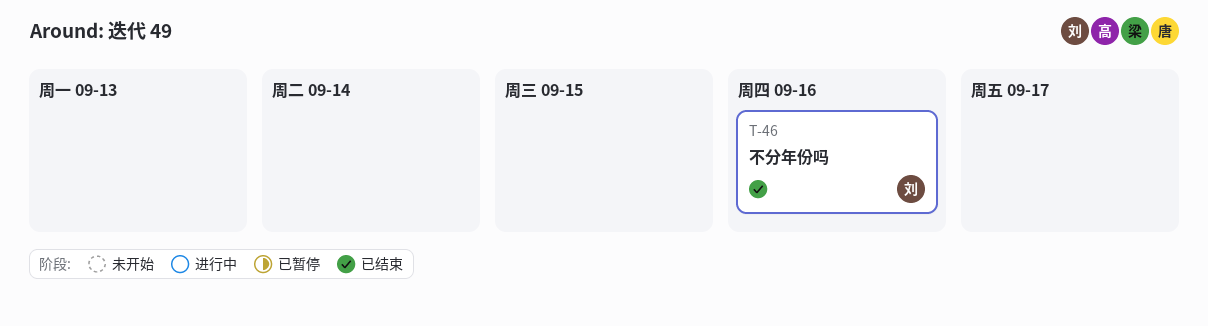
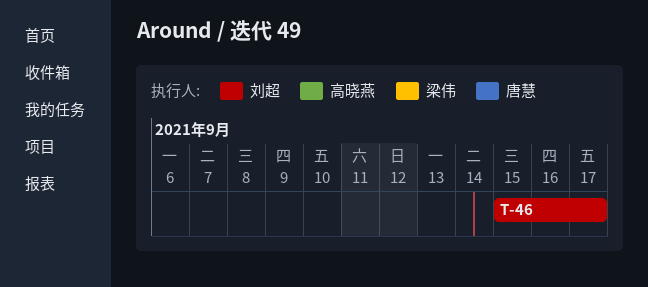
T-46, due: Sep 16 -> Sep 17

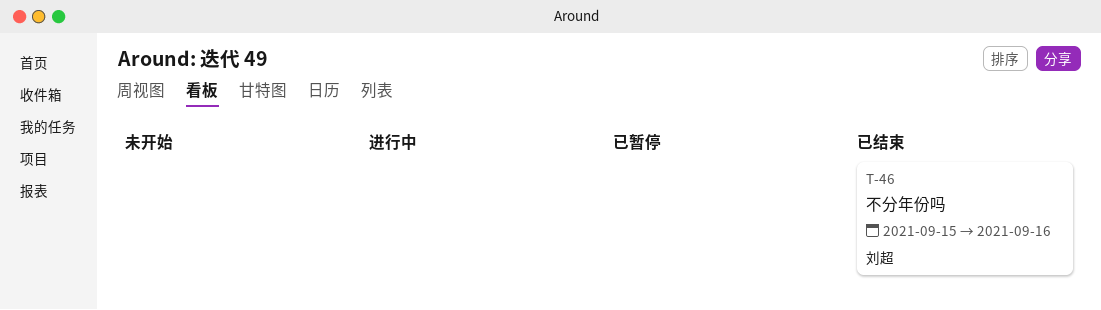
T-46, due: Sep 17 -> Sep 16

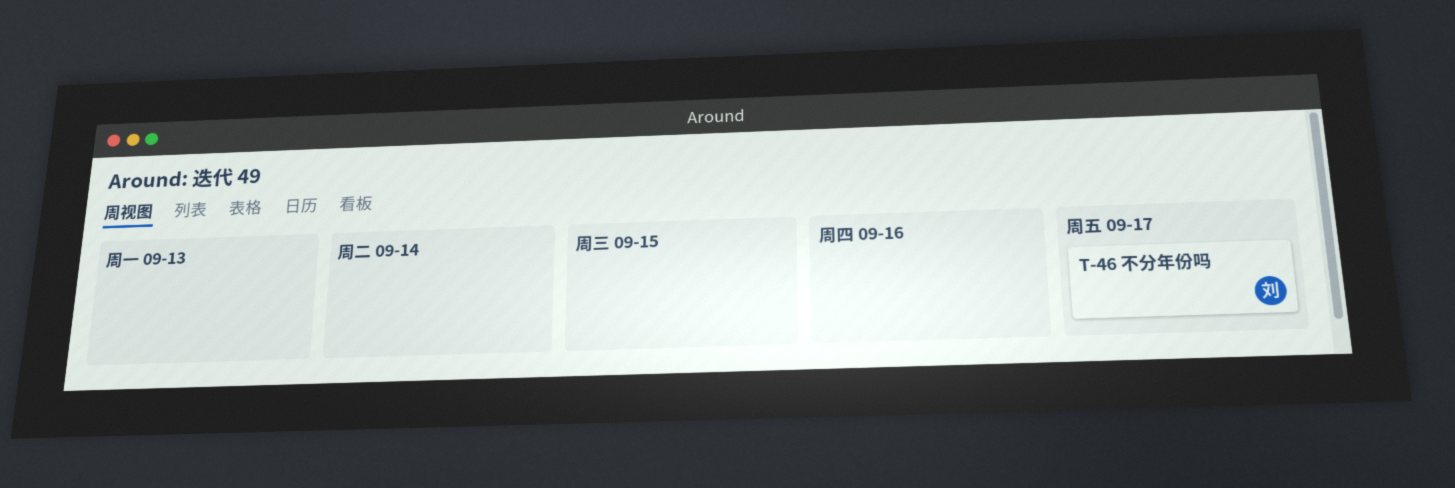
T-46, due: Sep 16 -> Sep 17

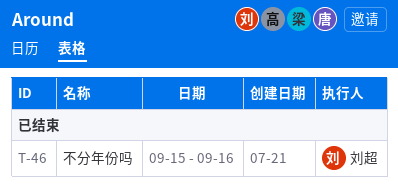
T-46, due: Sep 17 -> Sep 16

